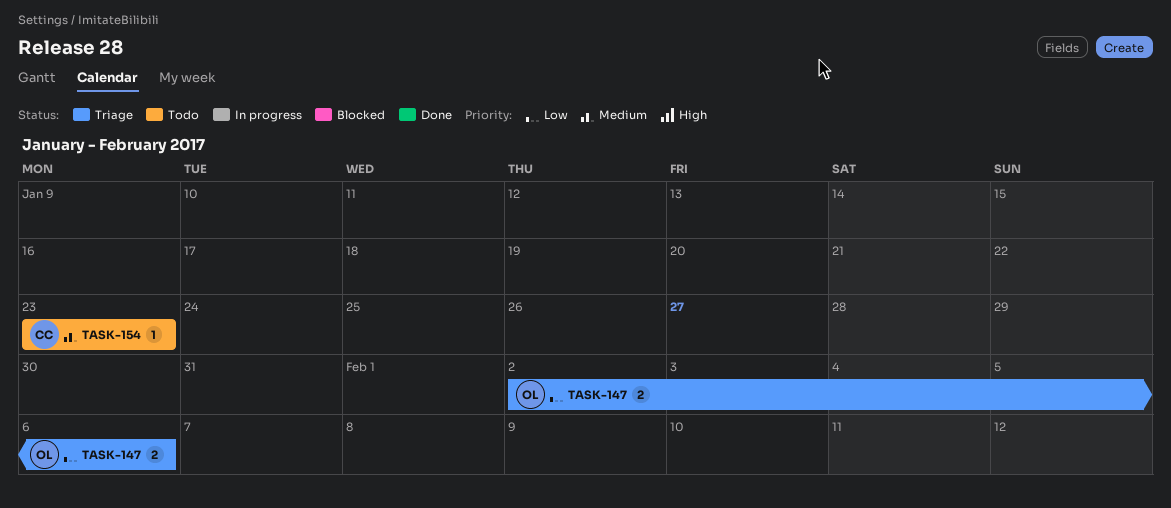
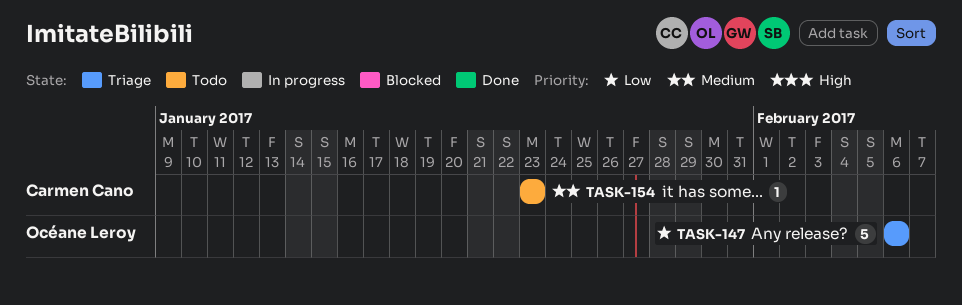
TASK-147, estimate: 2 -> 5
TASK-147, start: Feb 2 -> Feb 6

